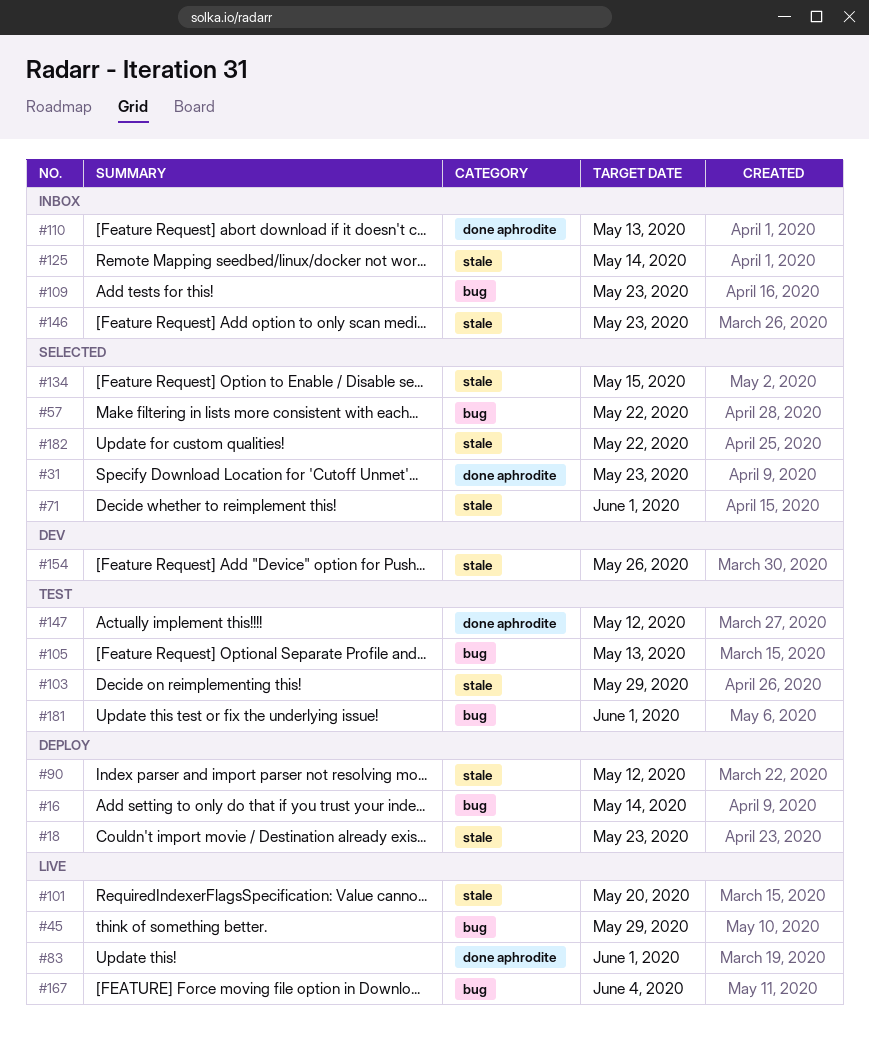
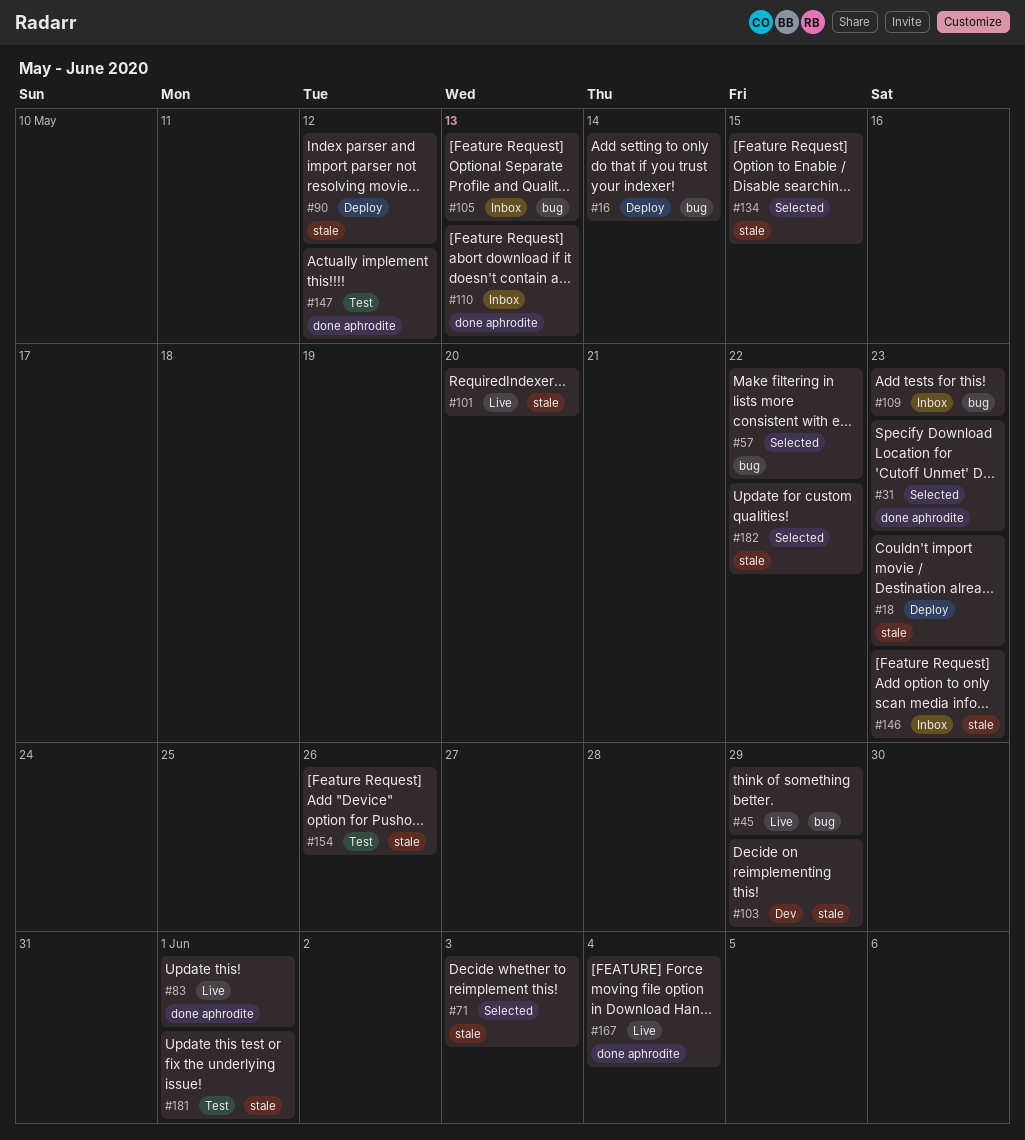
#71, due: Jun 1 -> Jun 3
#103, status: Test -> Dev
#105, status: Test -> Inbox
#125: present -> none
#154, status: Dev -> Test
#167, label: bug -> done aphrodite
#181, label: bug -> stale

